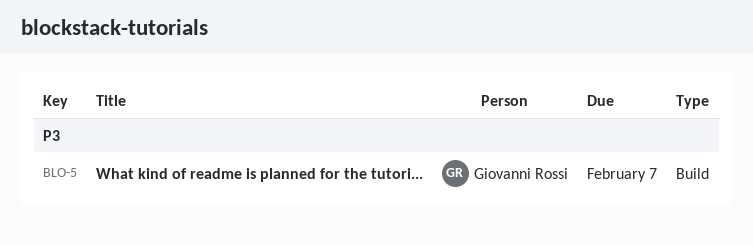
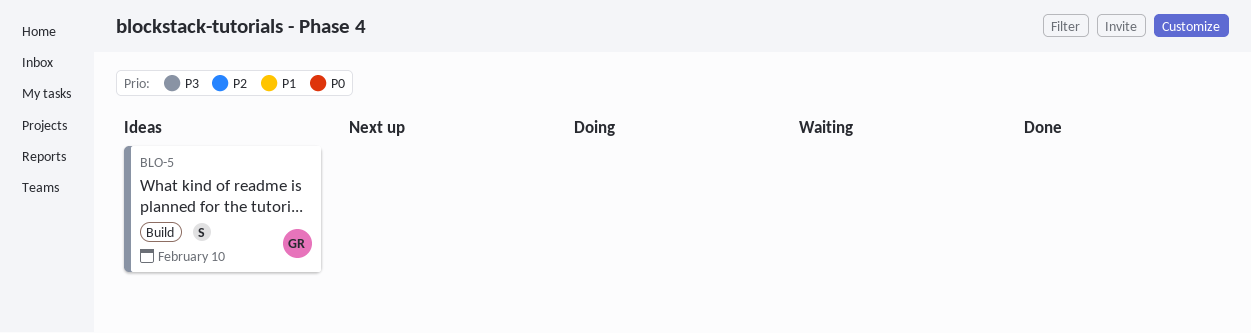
BLO-5, due: Feb 7 -> Feb 10

